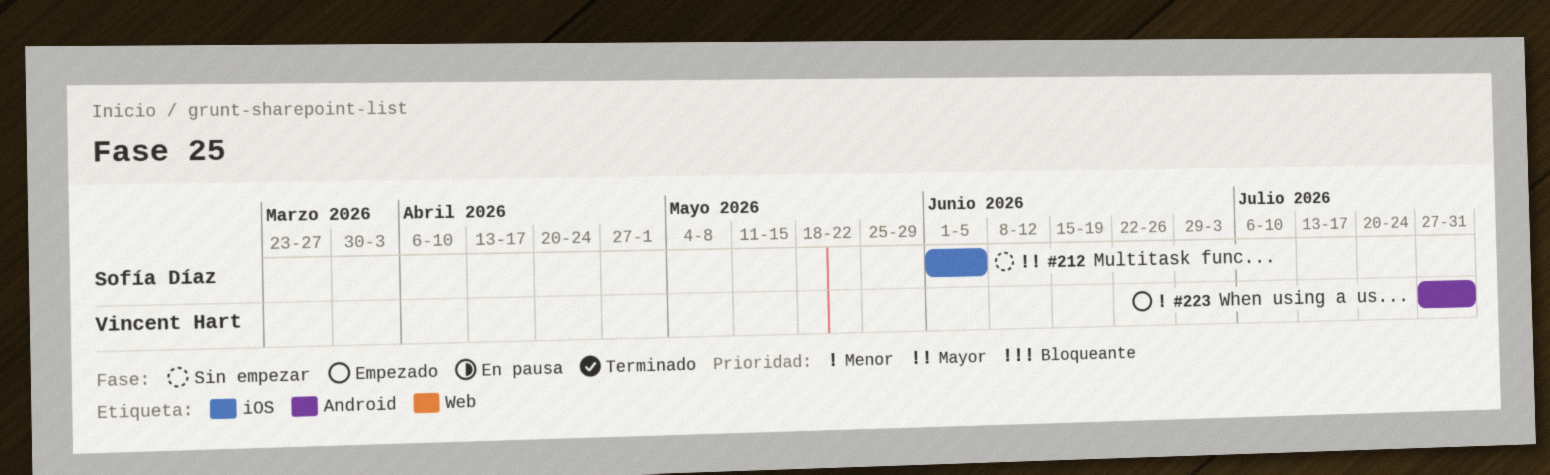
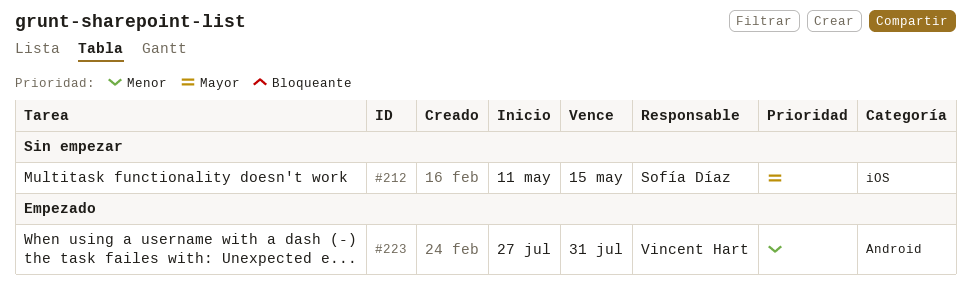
#212, start: Jun 1 -> May 11
#212, due: Jun 5 -> May 15

